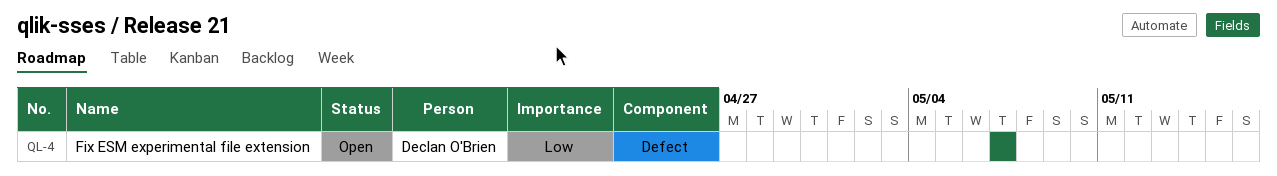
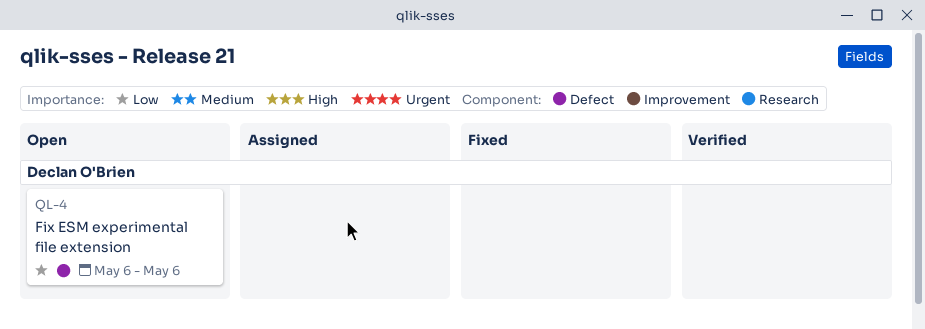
QL-4, start: May 7 -> May 6
QL-4, due: May 7 -> May 6

